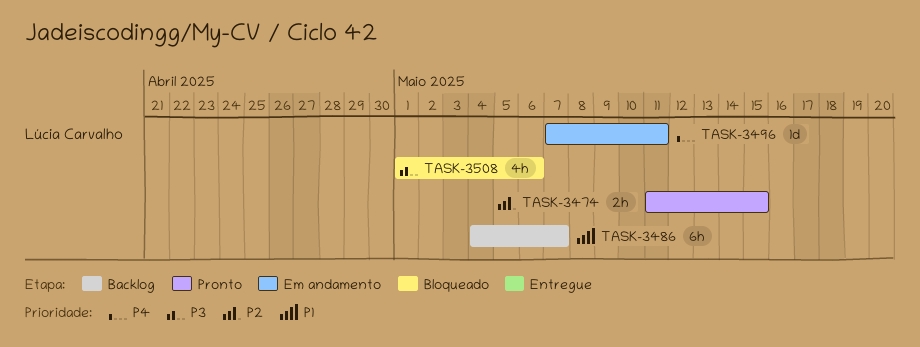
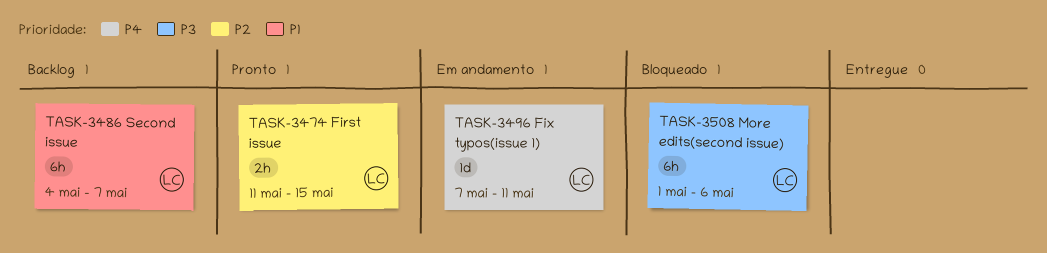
TASK-3508, estimate: 4h -> 6h

